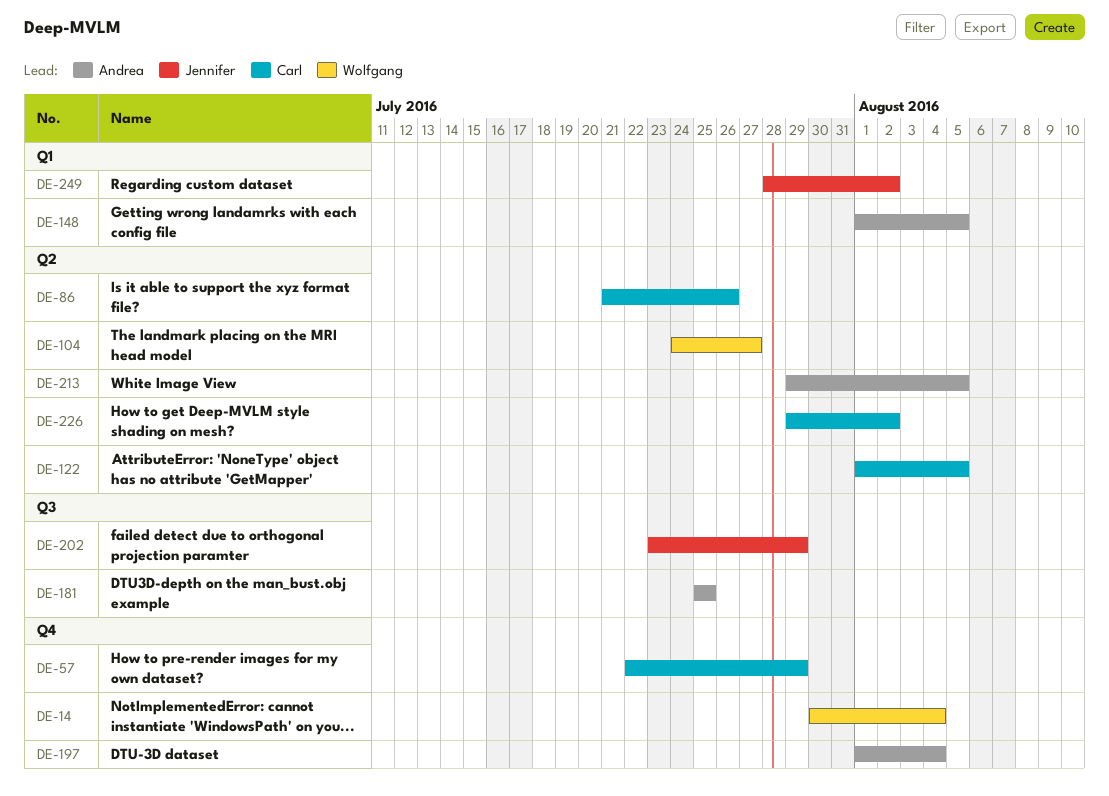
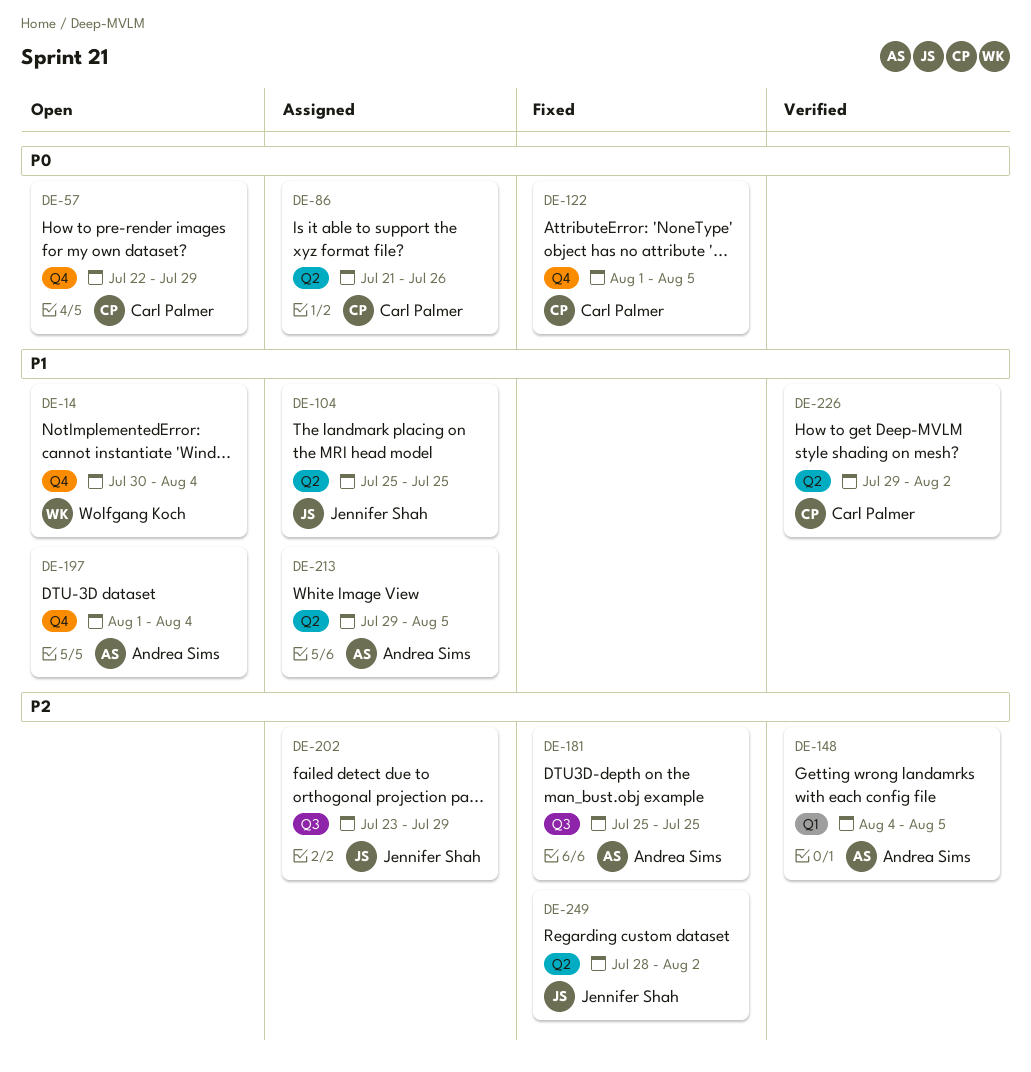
DE-104, owner: Wolfgang Koch -> Jennifer Shah
DE-104, start: Jul 24 -> Jul 25
DE-104, due: Jul 27 -> Jul 25
DE-122, label: Q2 -> Q4
DE-148, start: Aug 1 -> Aug 4
DE-249, label: Q1 -> Q2

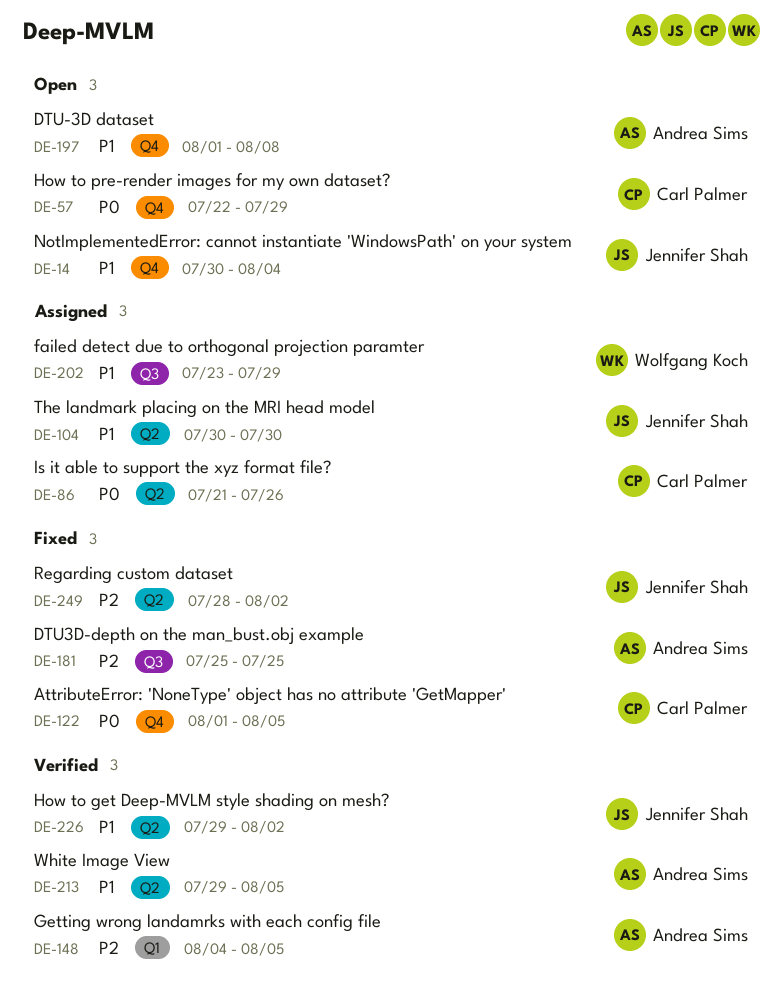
DE-14, owner: Wolfgang Koch -> Jennifer Shah
DE-104, start: Jul 25 -> Jul 30
DE-104, due: Jul 25 -> Jul 30
DE-197, due: Aug 4 -> Aug 8
DE-202, owner: Jennifer Shah -> Wolfgang Koch
DE-202, priority: P2 -> P1
DE-213, status: Assigned -> Verified
DE-226, owner: Carl Palmer -> Jennifer Shah

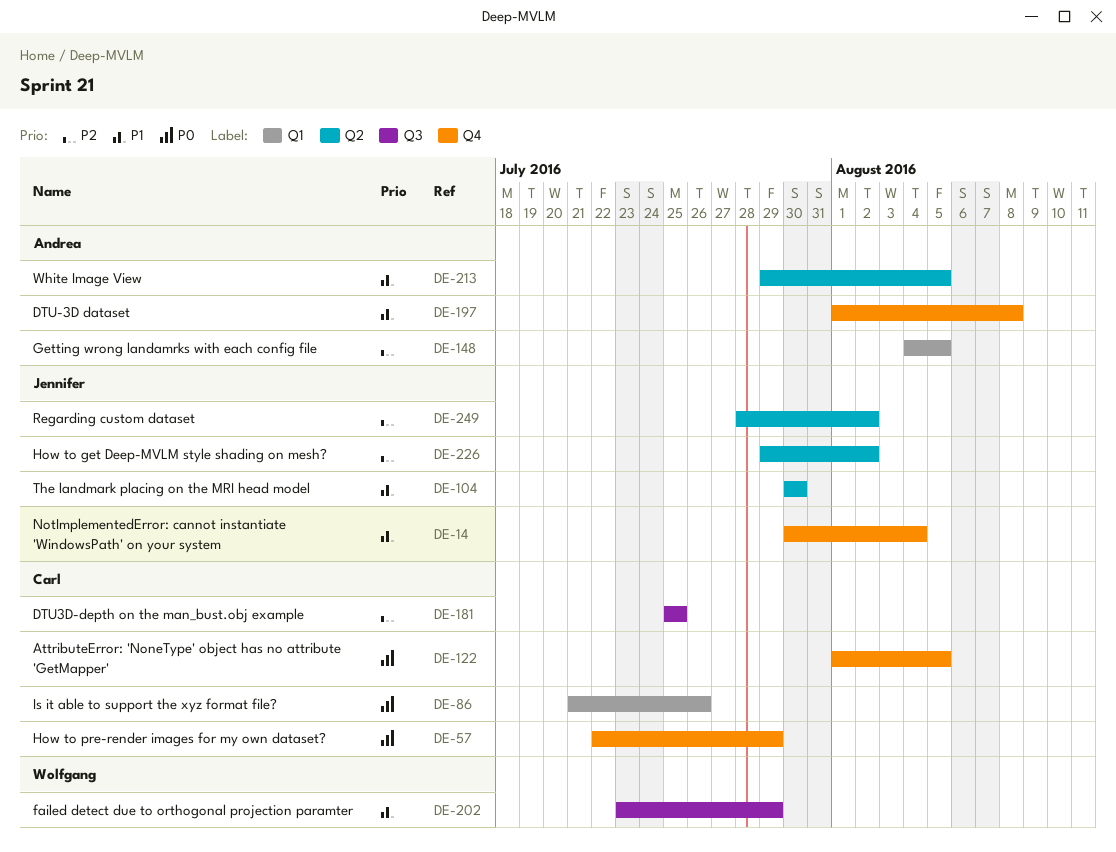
DE-86, label: Q2 -> Q1
DE-181, owner: Andrea Sims -> Carl Palmer
DE-226, priority: P1 -> P2

